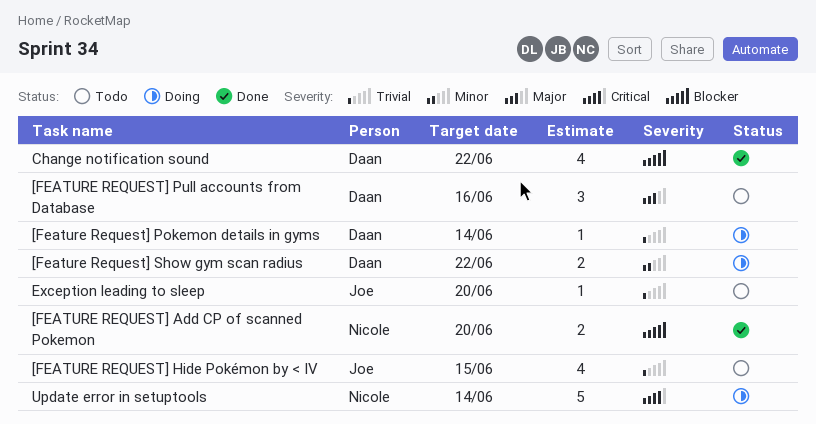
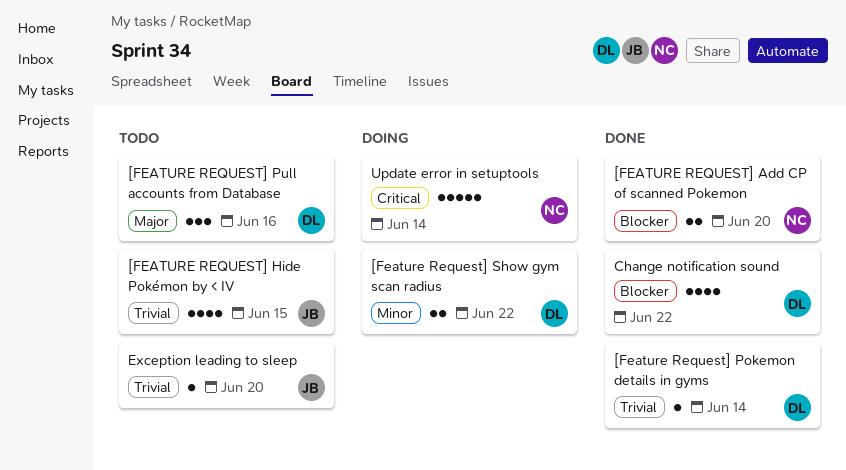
[Feature Request] Pokemon details in gyms, status: Doing -> Done

